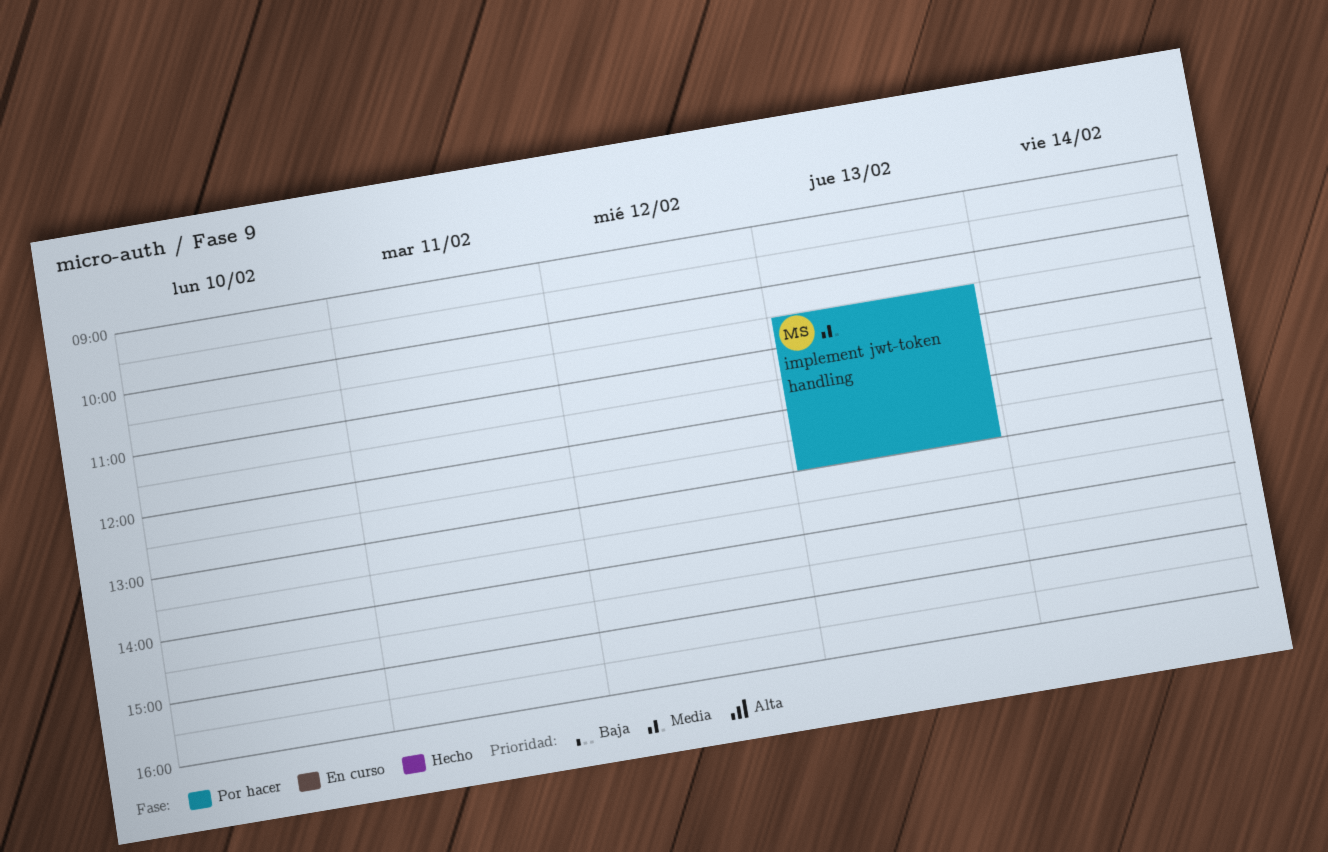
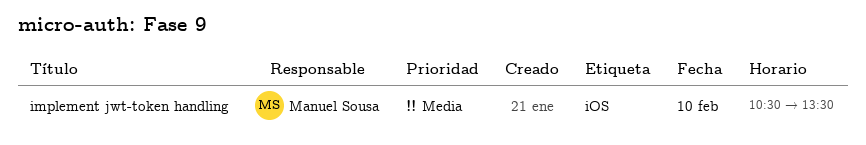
implement jwt-token handling, day: Feb 13 -> Feb 10
implement jwt-token handling, ends: 13:00 -> 13:30

